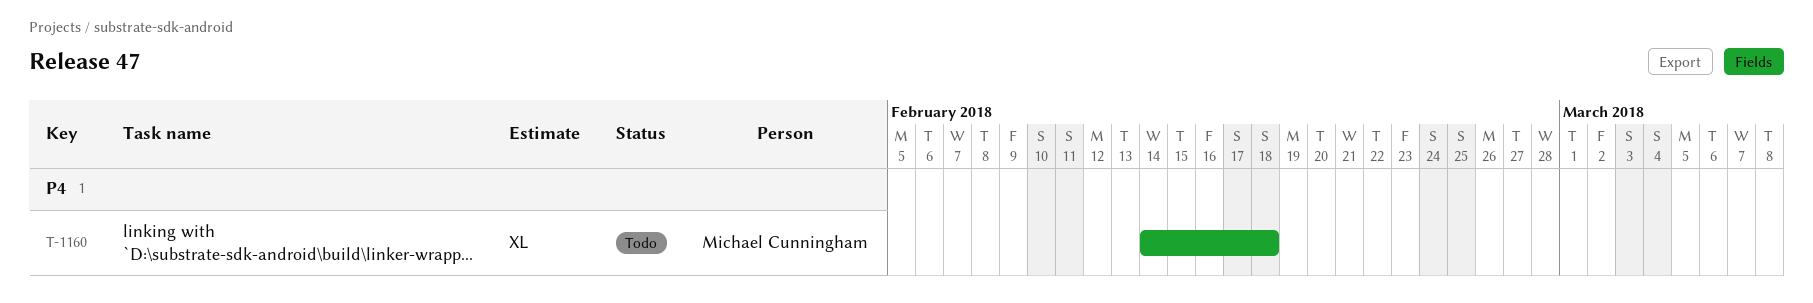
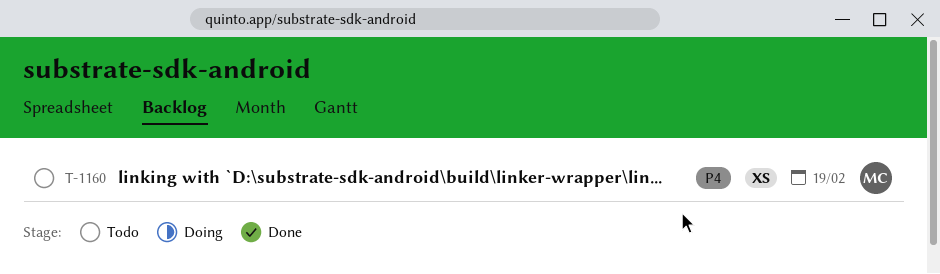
T-1160, estimate: XL -> XS
T-1160, due: Feb 18 -> Feb 19

